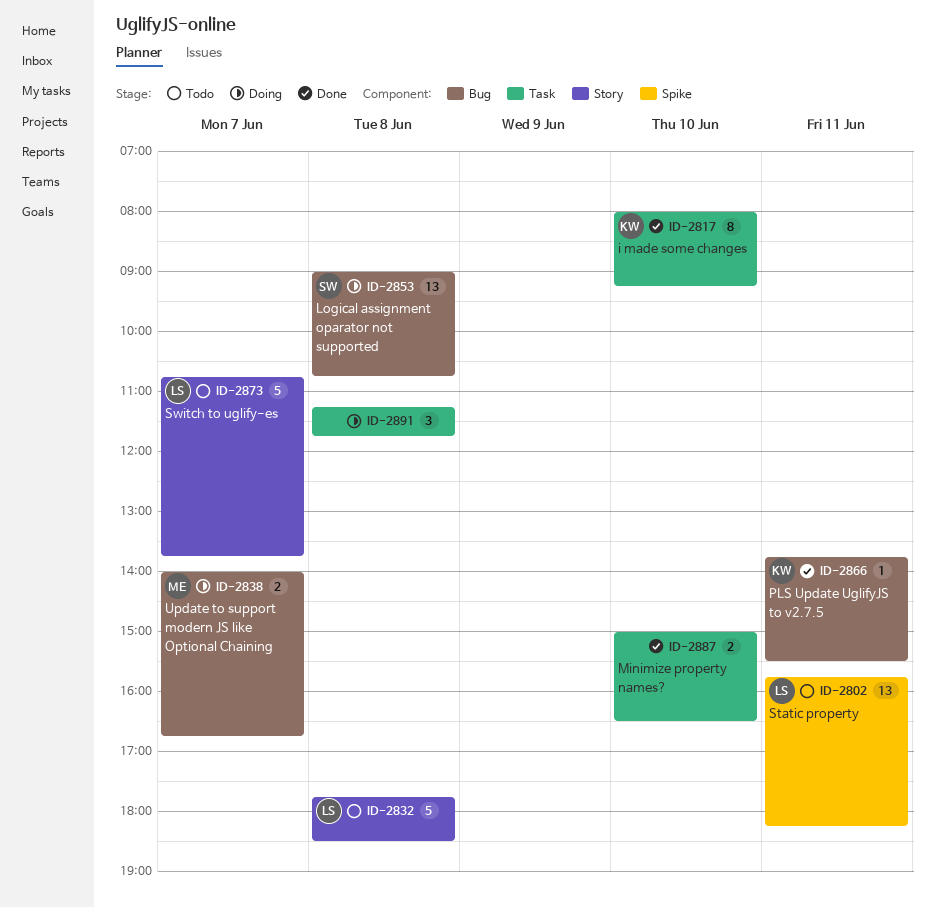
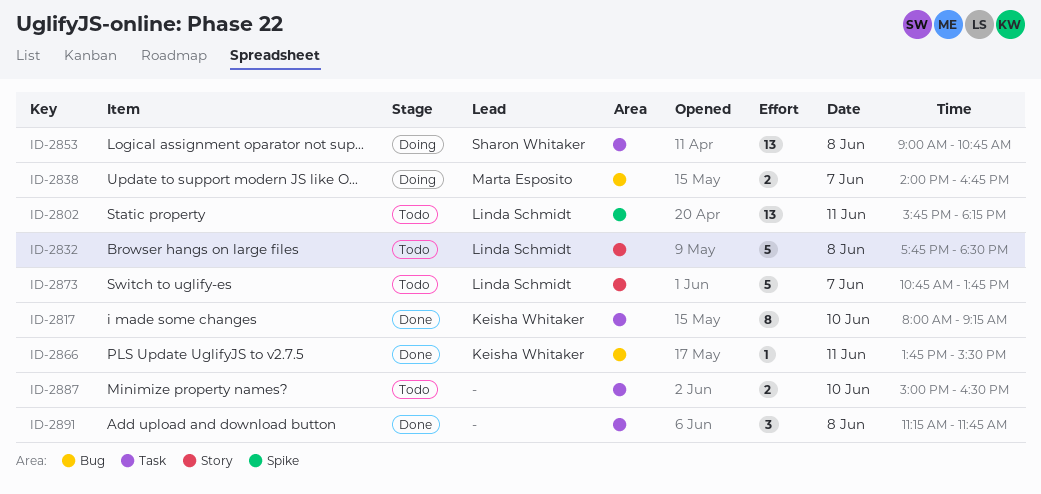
ID-2853, label: Bug -> Task
ID-2887, status: Done -> Todo
ID-2891, status: Doing -> Done

